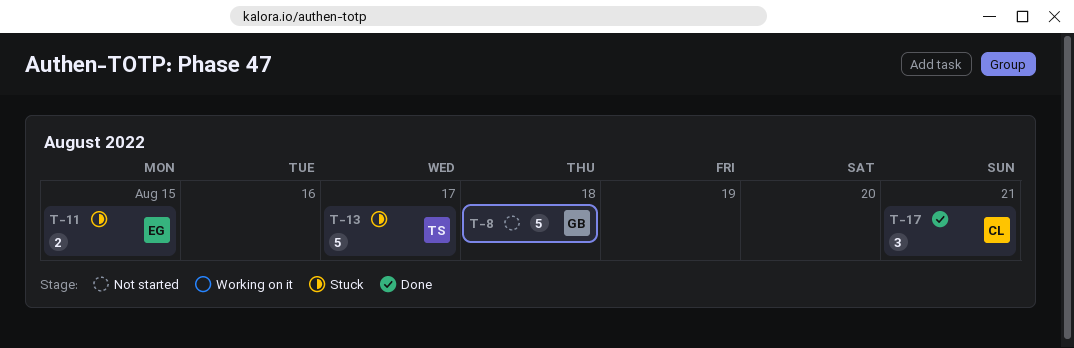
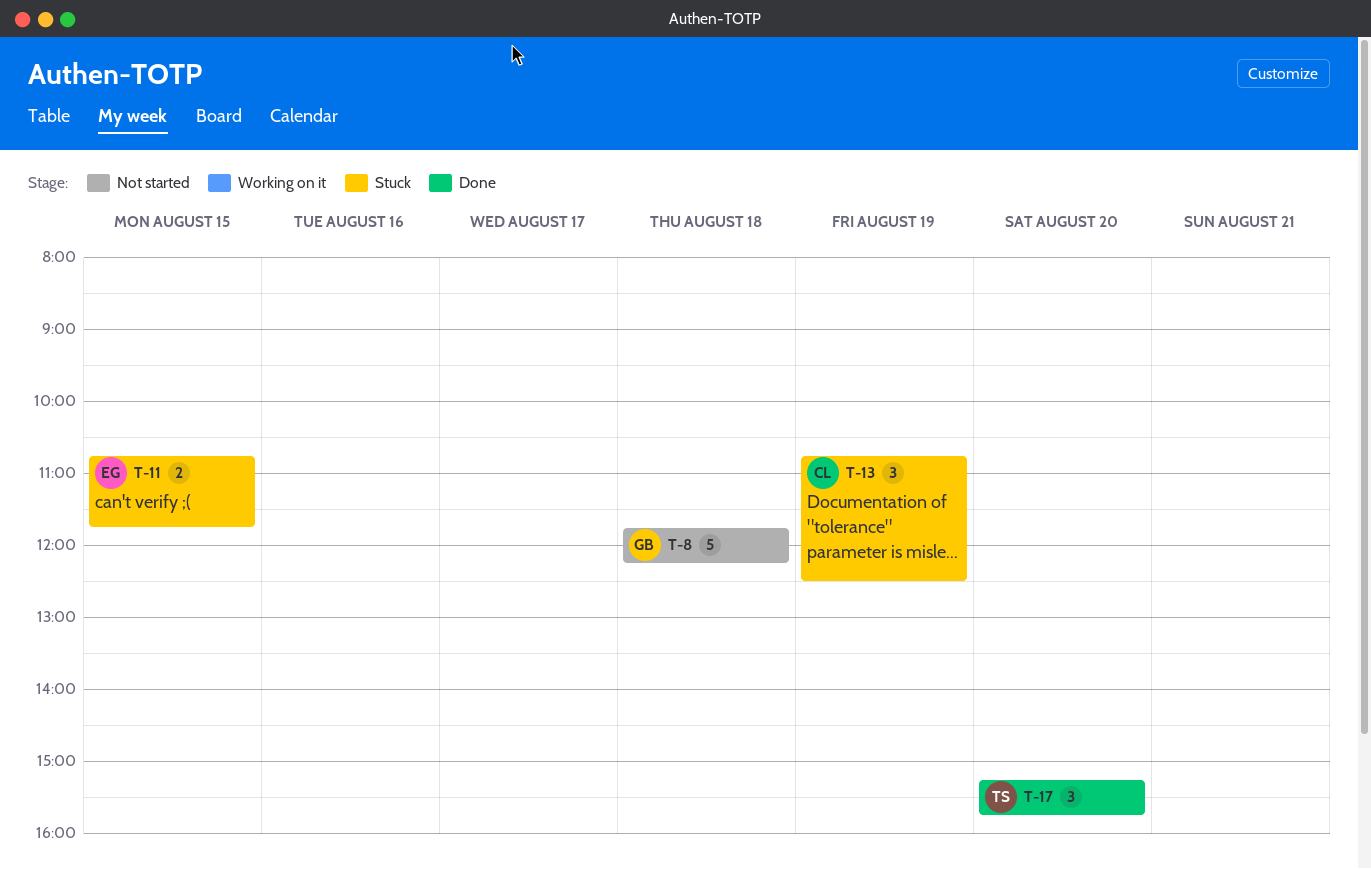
T-13, owner: TS -> CL
T-13, estimate: 5 -> 3
T-13, day: Aug 17 -> Aug 19
T-17, owner: CL -> TS
T-17, day: Aug 21 -> Aug 20

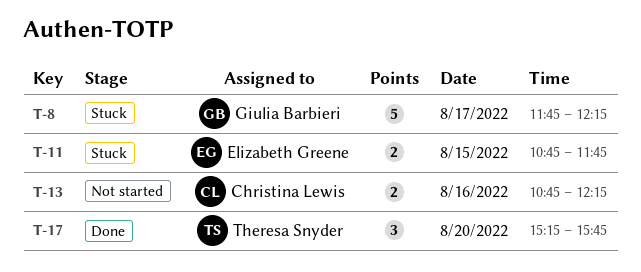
T-8, status: Not started -> Stuck
T-8, day: Aug 18 -> Aug 17
T-13, status: Stuck -> Not started
T-13, estimate: 3 -> 2
T-13, day: Aug 19 -> Aug 16
T-13, ends: 12:30 -> 12:15

